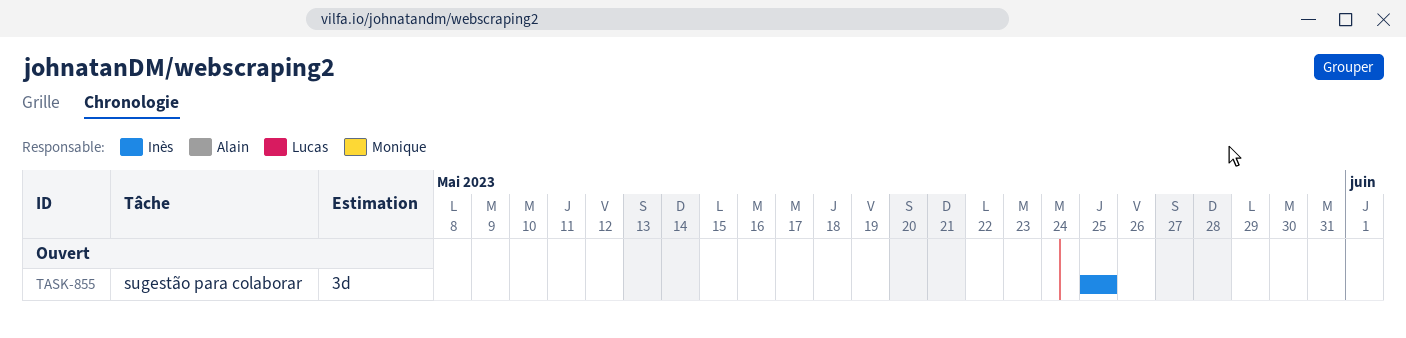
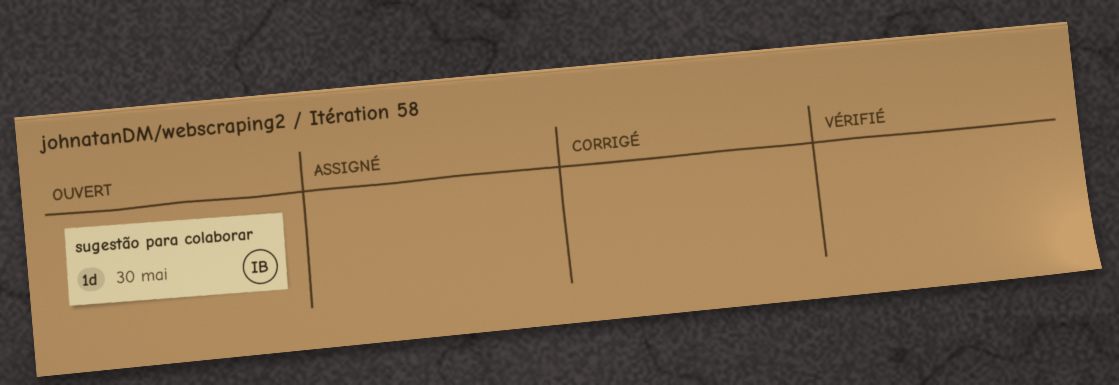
sugestão para colaborar, estimate: 3d -> 1d
sugestão para colaborar, due: May 25 -> May 30

